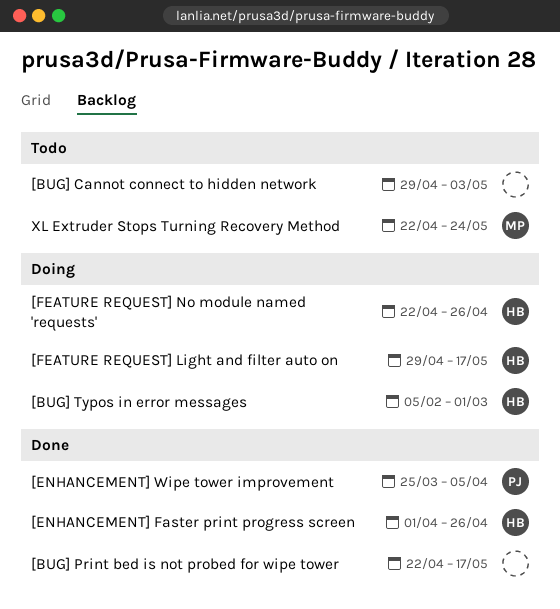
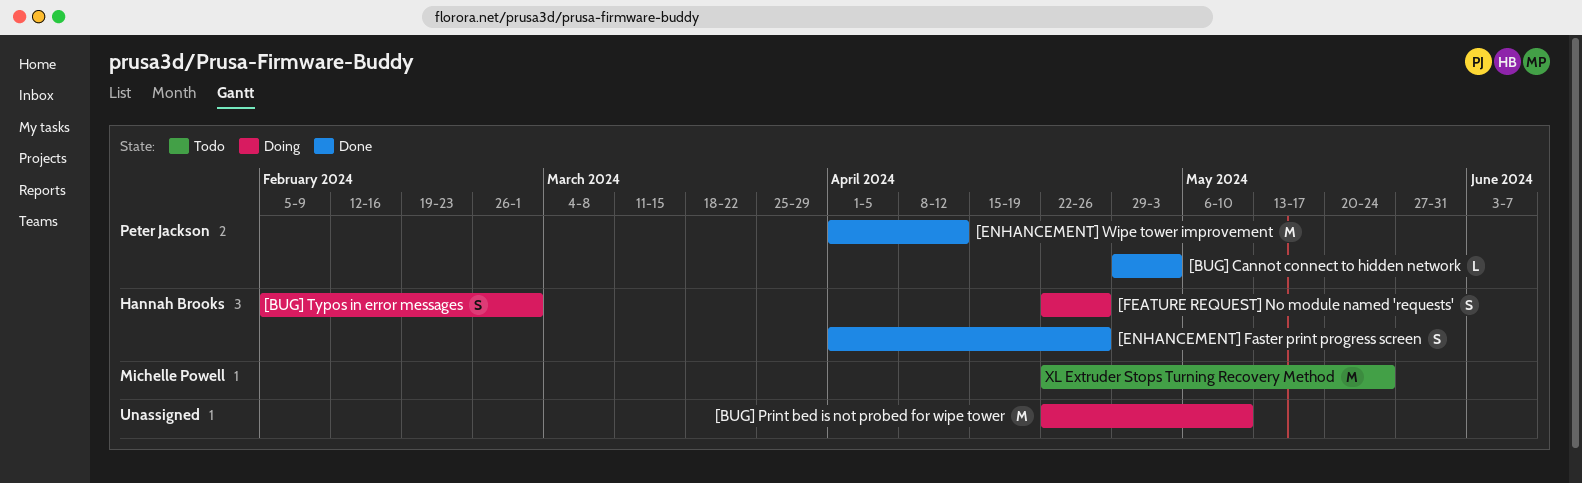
[BUG] Cannot connect to hidden network, status: Todo -> Done
[BUG] Cannot connect to hidden network, owner: none -> Peter Jackson
[BUG] Print bed is not probed for wipe tower, status: Done -> Doing
[BUG] Print bed is not probed for wipe tower, due: May 17 -> May 10
[ENHANCEMENT] Wipe tower improvement, start: Mar 25 -> Apr 1
[ENHANCEMENT] Wipe tower improvement, due: Apr 5 -> Apr 12
[FEATURE REQUEST] Light and filter auto on: present -> none

